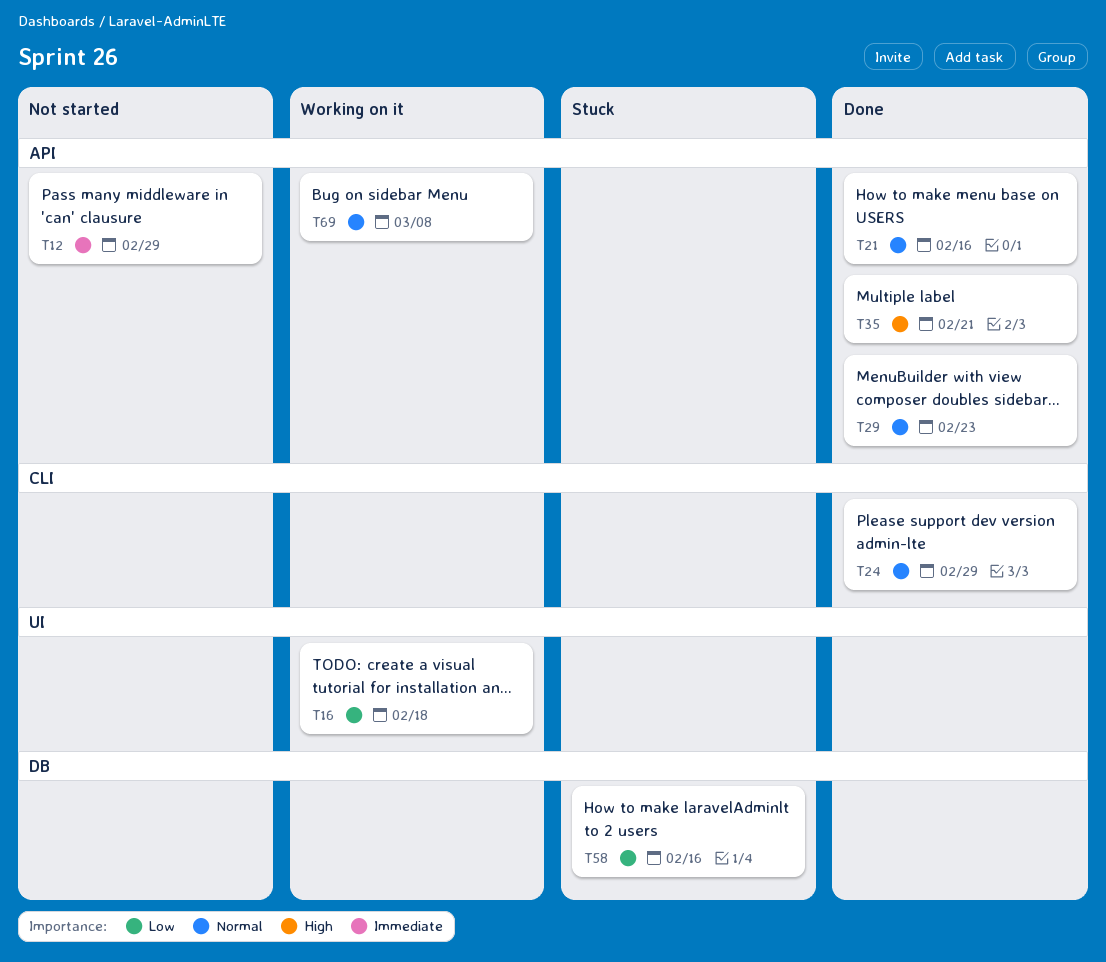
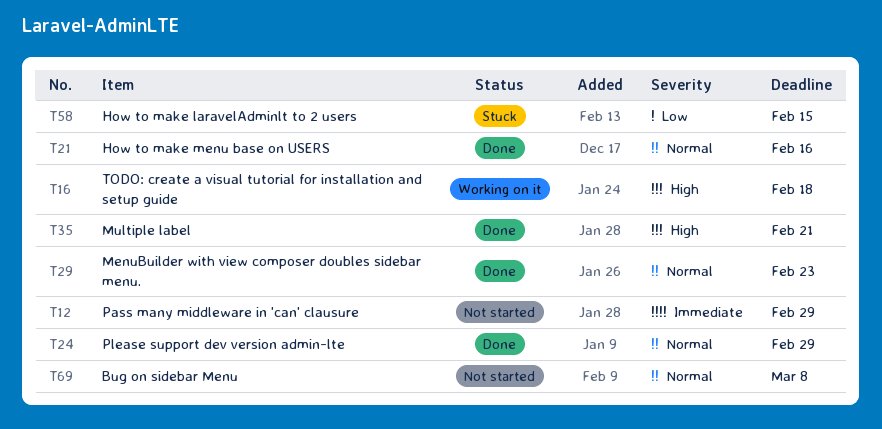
T16, priority: Low -> High
T58, due: Feb 16 -> Feb 15
T69, status: Working on it -> Not started

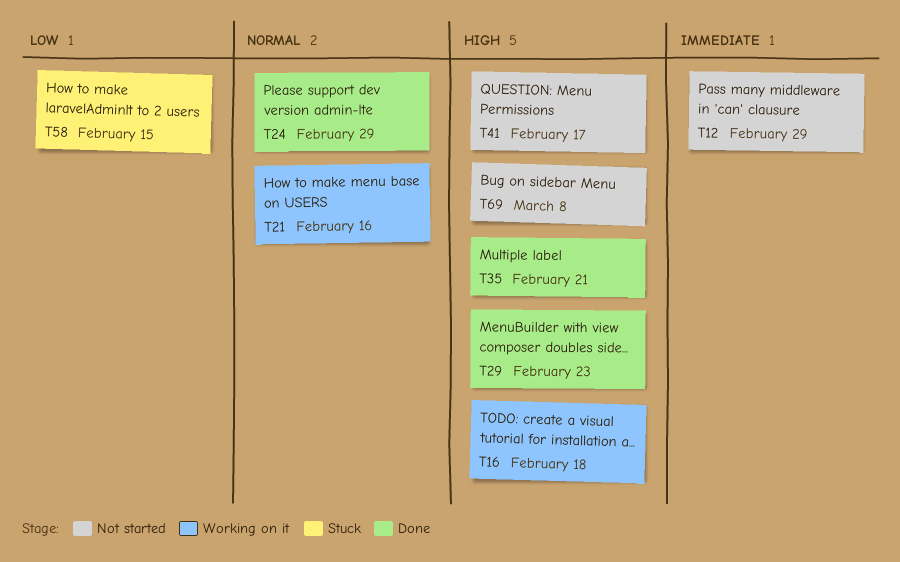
T21, status: Done -> Working on it
T29, priority: Normal -> High
T41: none -> present
T69, priority: Normal -> High

